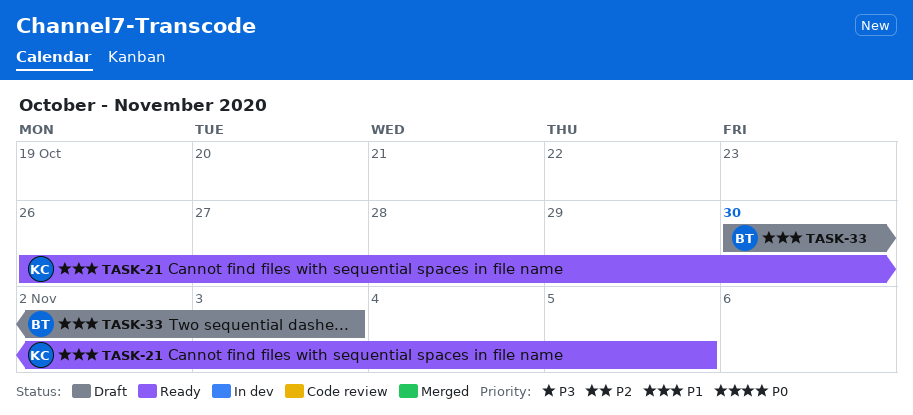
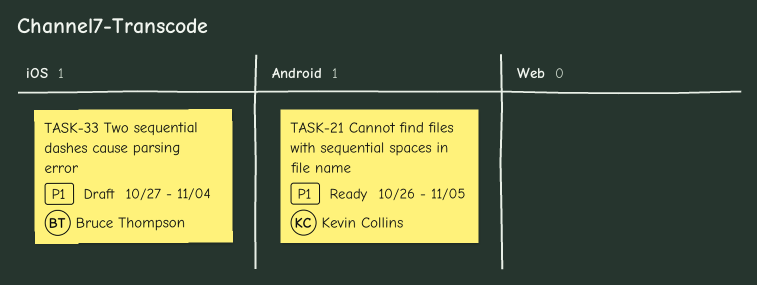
TASK-33, start: Oct 30 -> Oct 27
TASK-33, due: Nov 3 -> Nov 4

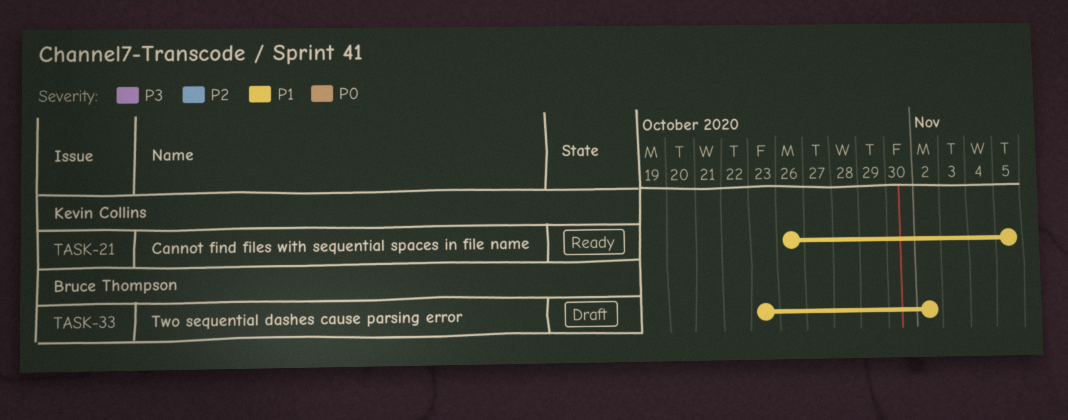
TASK-33, start: Oct 27 -> Oct 23
TASK-33, due: Nov 4 -> Nov 2

